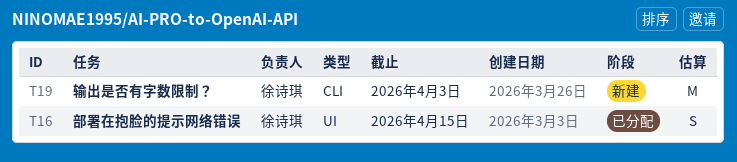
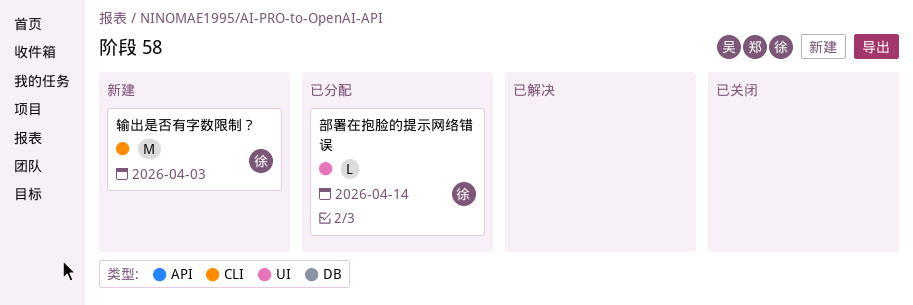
部署在抱脸的提示网络错误, estimate: S -> L
部署在抱脸的提示网络错误, due: Apr 15 -> Apr 14

